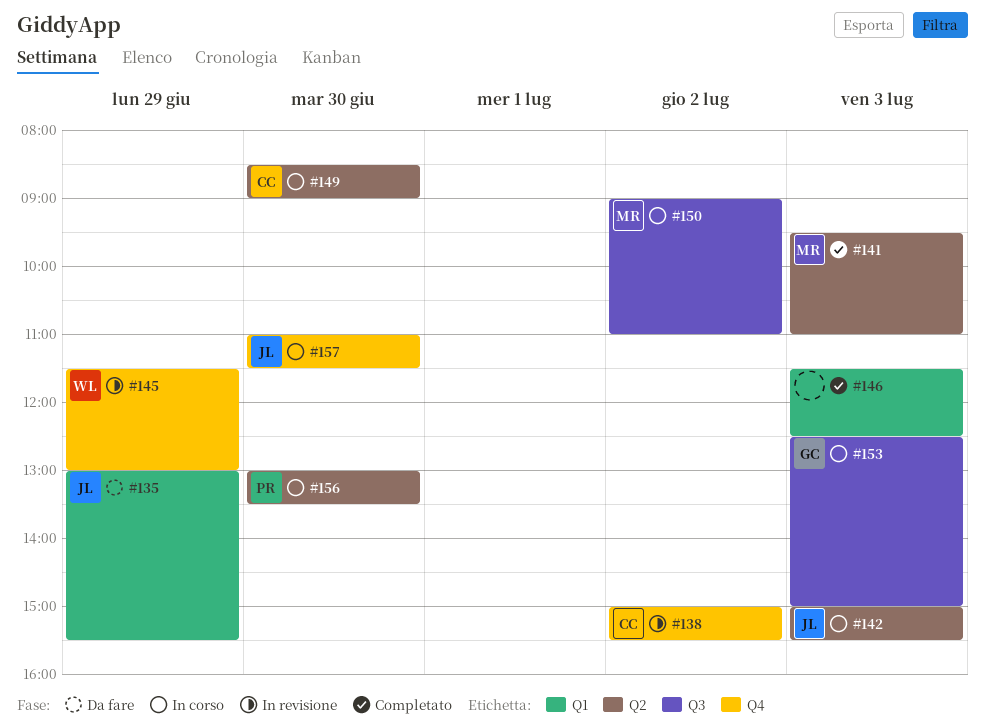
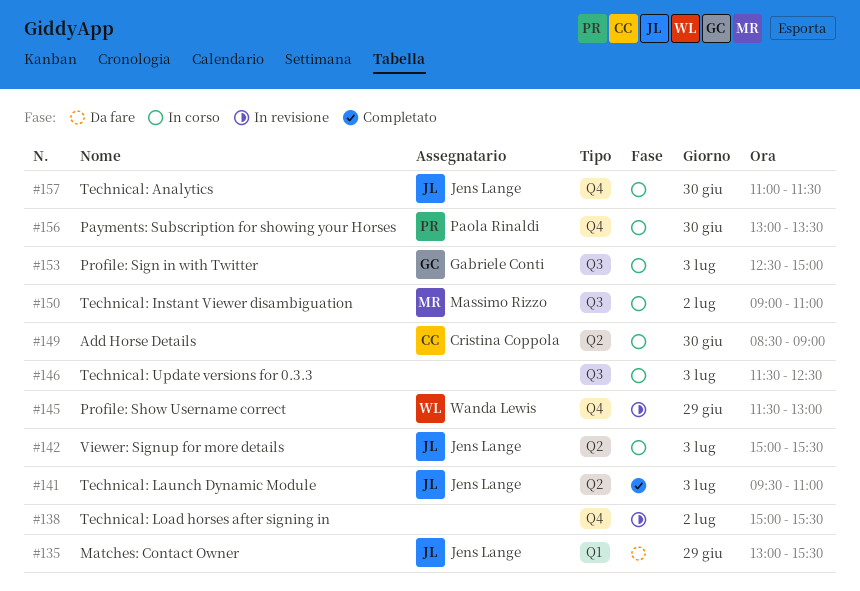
#138, owner: Cristina Coppola -> none
#141, owner: Massimo Rizzo -> Jens Lange
#146, status: Completato -> In corso
#146, label: Q1 -> Q3
#156, label: Q2 -> Q4

